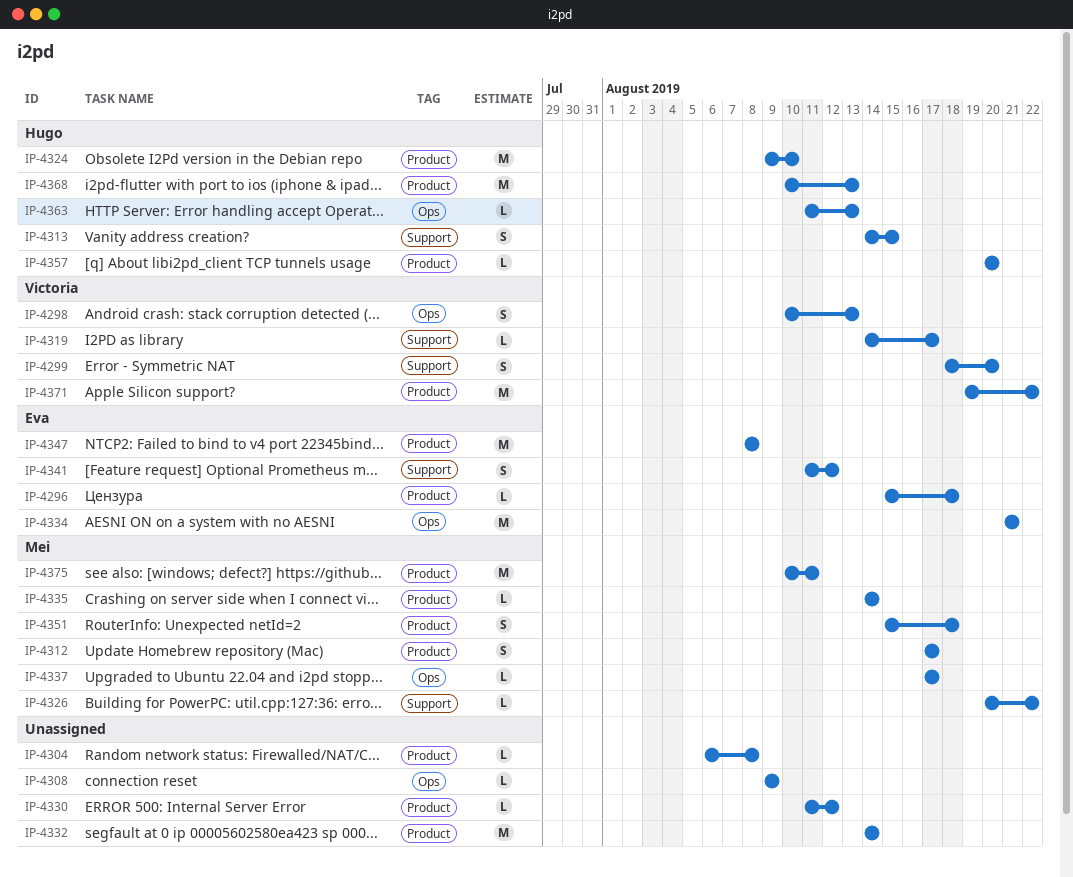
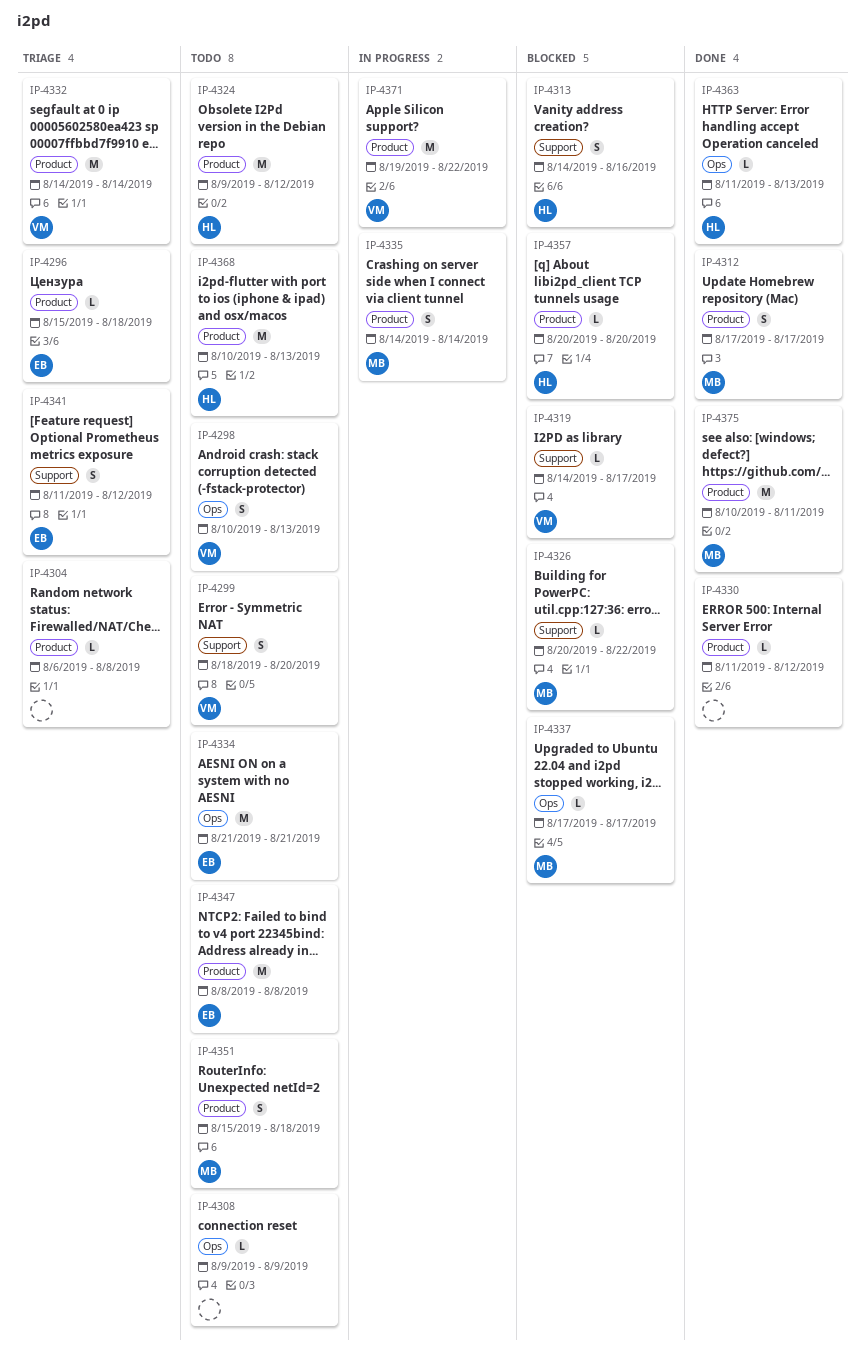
IP-4313, due: Aug 15 -> Aug 16
IP-4324, due: Aug 10 -> Aug 12
IP-4332, owner: none -> Victoria
IP-4335, estimate: L -> S

